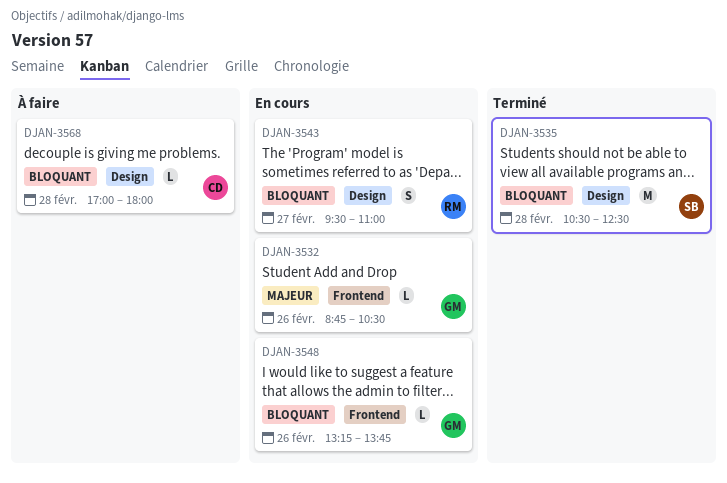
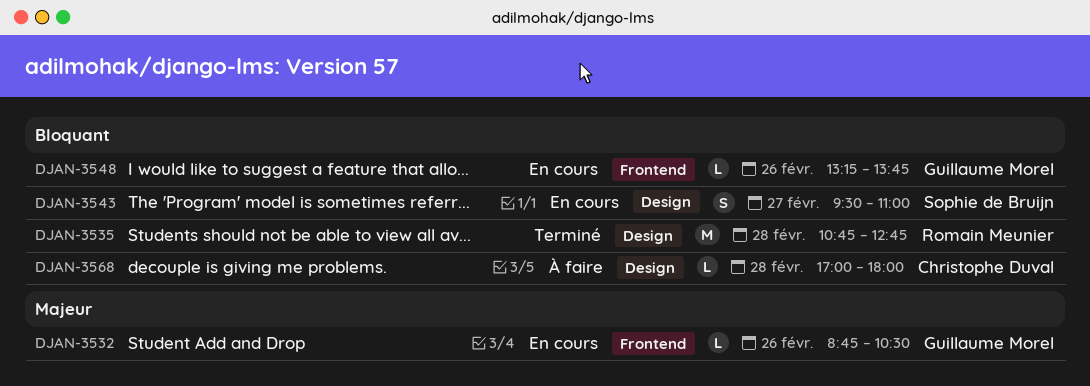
DJAN-3535, owner: Sophie de Bruijn -> Romain Meunier
DJAN-3535, begins: 10:30 -> 10:45
DJAN-3535, ends: 12:30 -> 12:45
DJAN-3543, owner: Romain Meunier -> Sophie de Bruijn

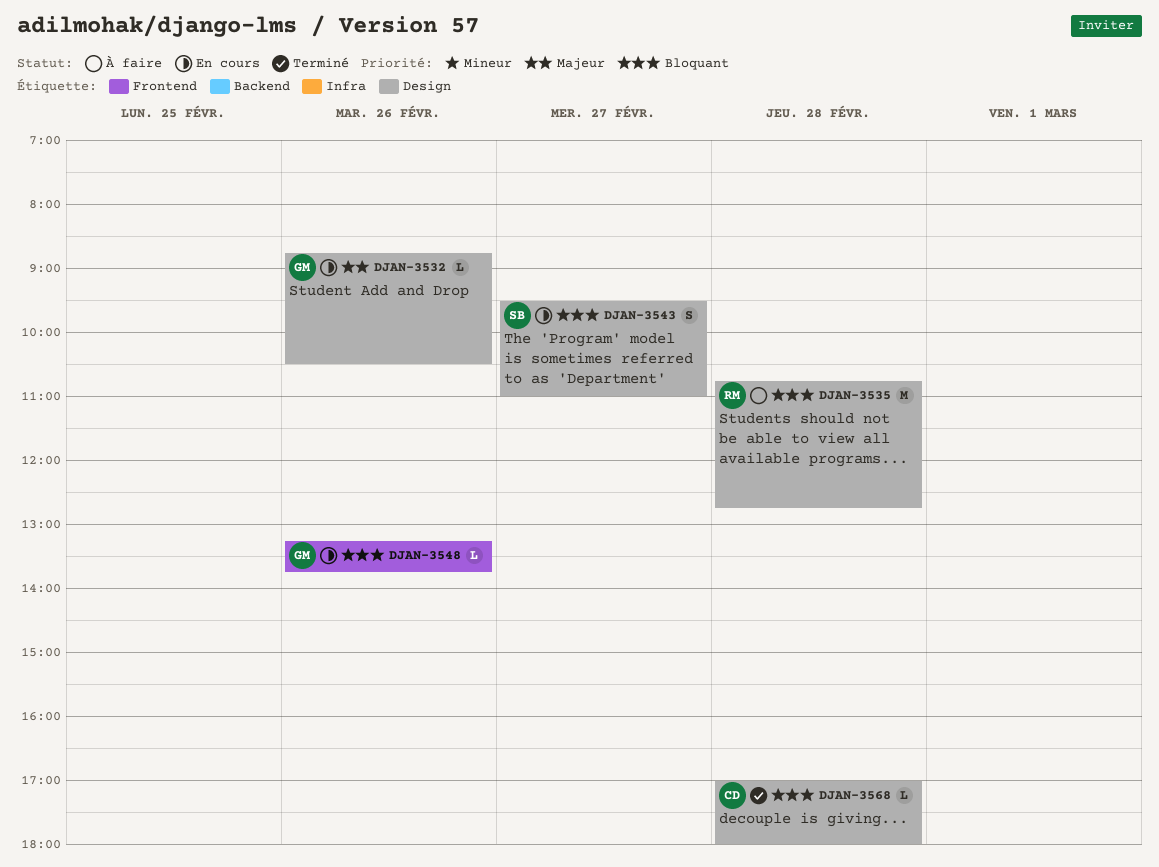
DJAN-3532, label: Frontend -> Design
DJAN-3535, status: Terminé -> À faire
DJAN-3568, status: À faire -> Terminé

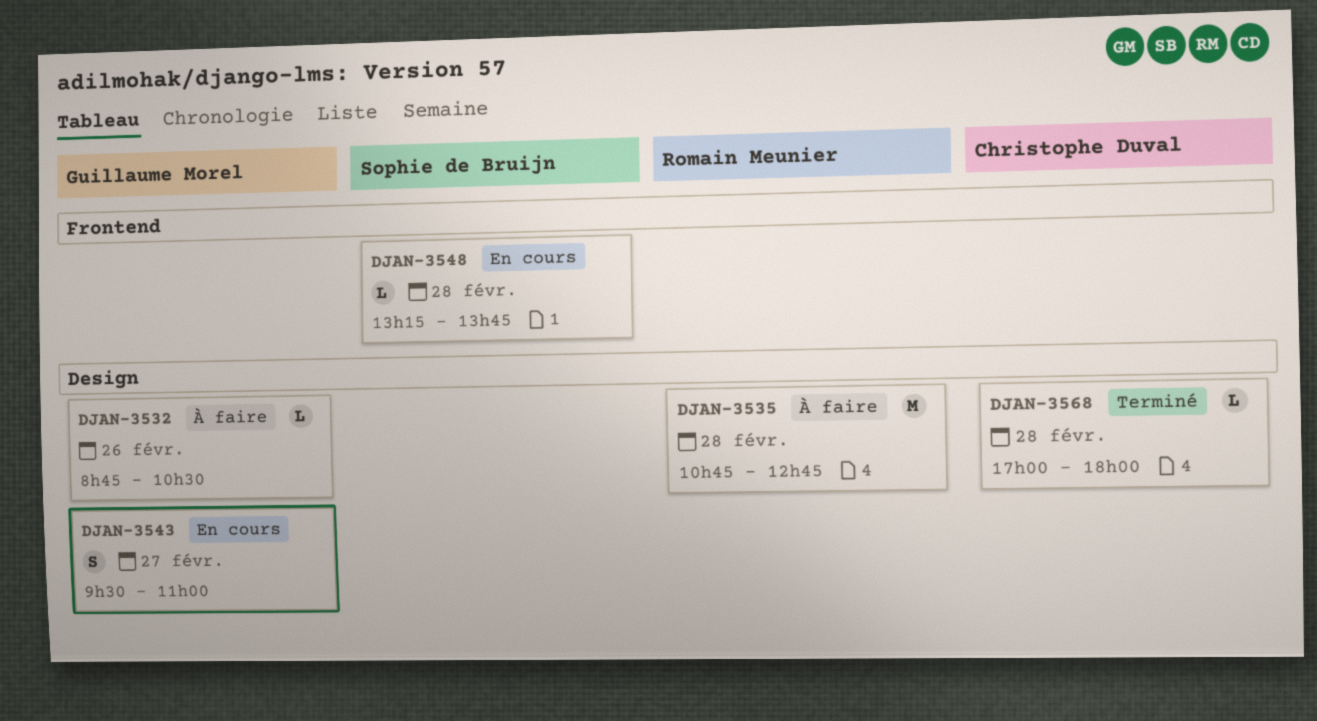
DJAN-3532, status: En cours -> À faire
DJAN-3543, owner: Sophie de Bruijn -> Guillaume Morel
DJAN-3548, owner: Guillaume Morel -> Sophie de Bruijn
DJAN-3548, day: Feb 26 -> Feb 28

